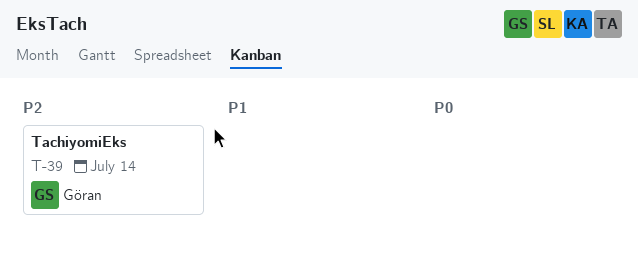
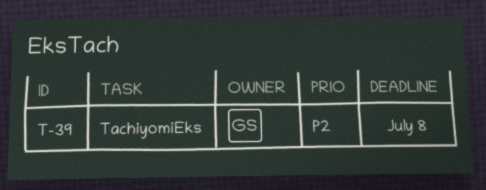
T-39, due: Jul 14 -> Jul 8

